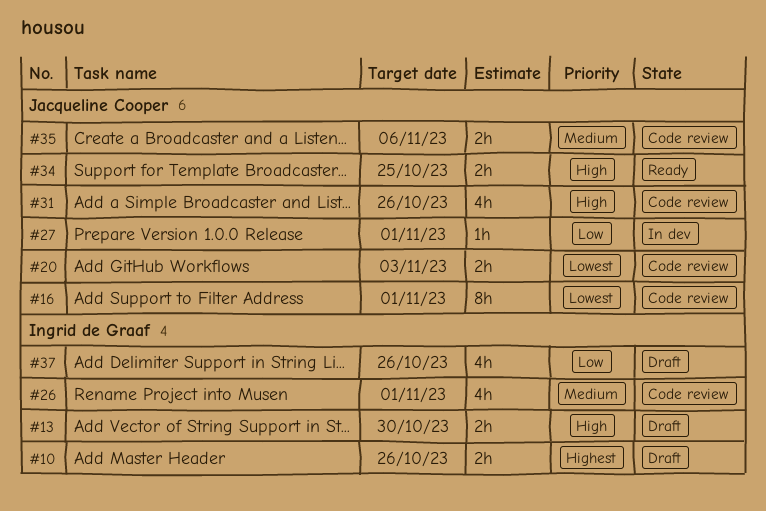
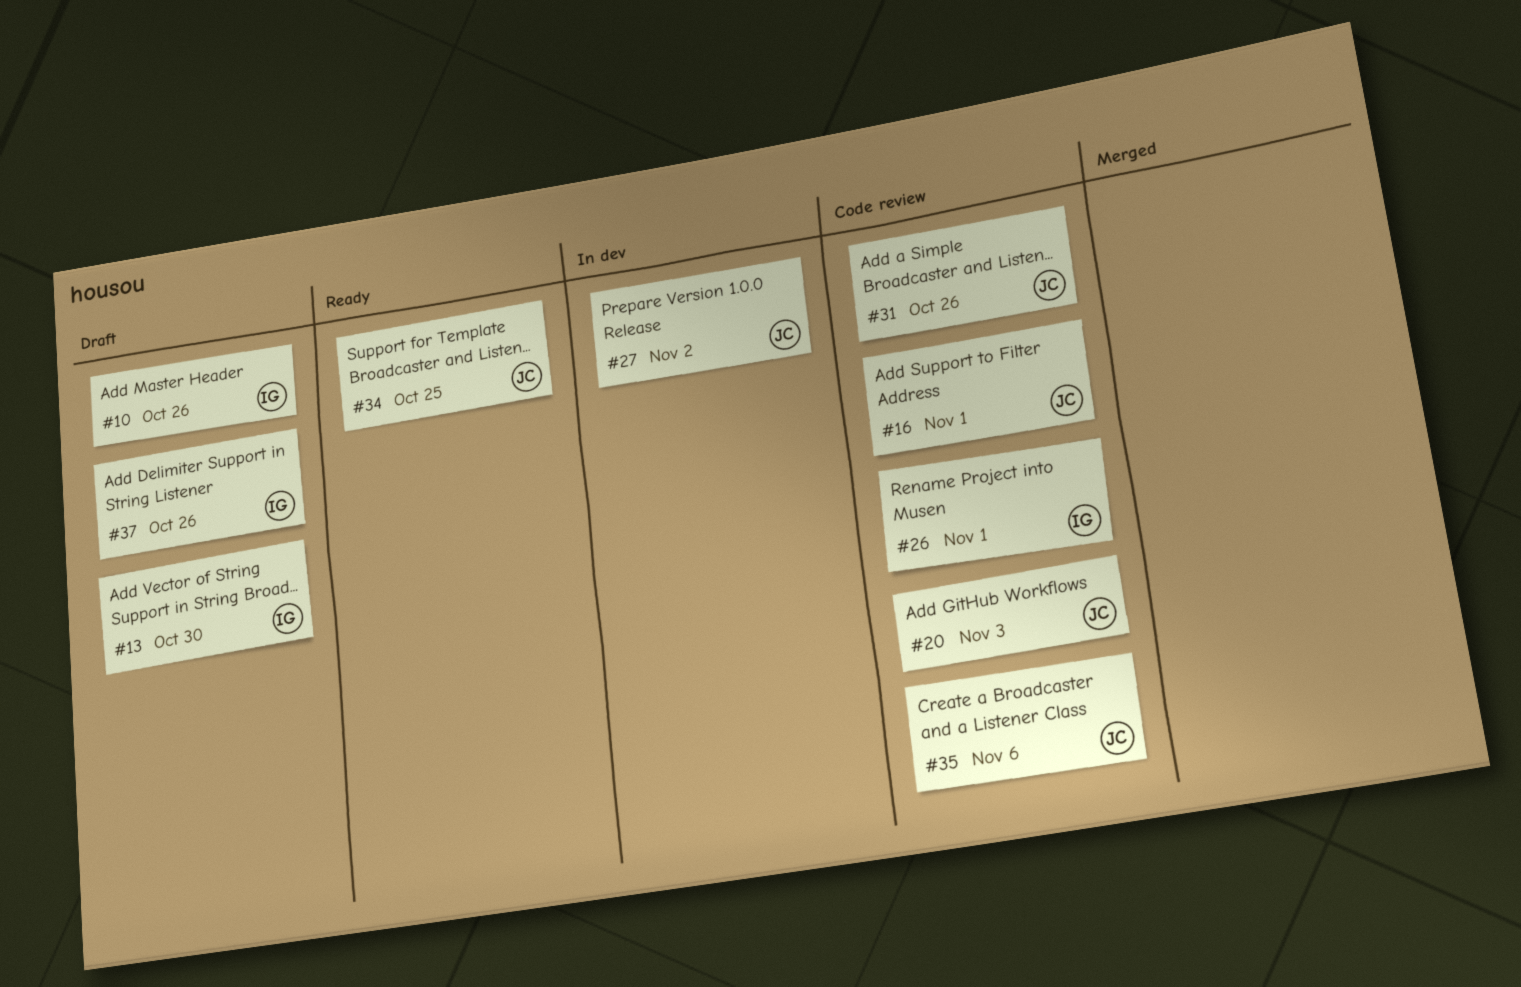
#27, due: Nov 1 -> Nov 2

